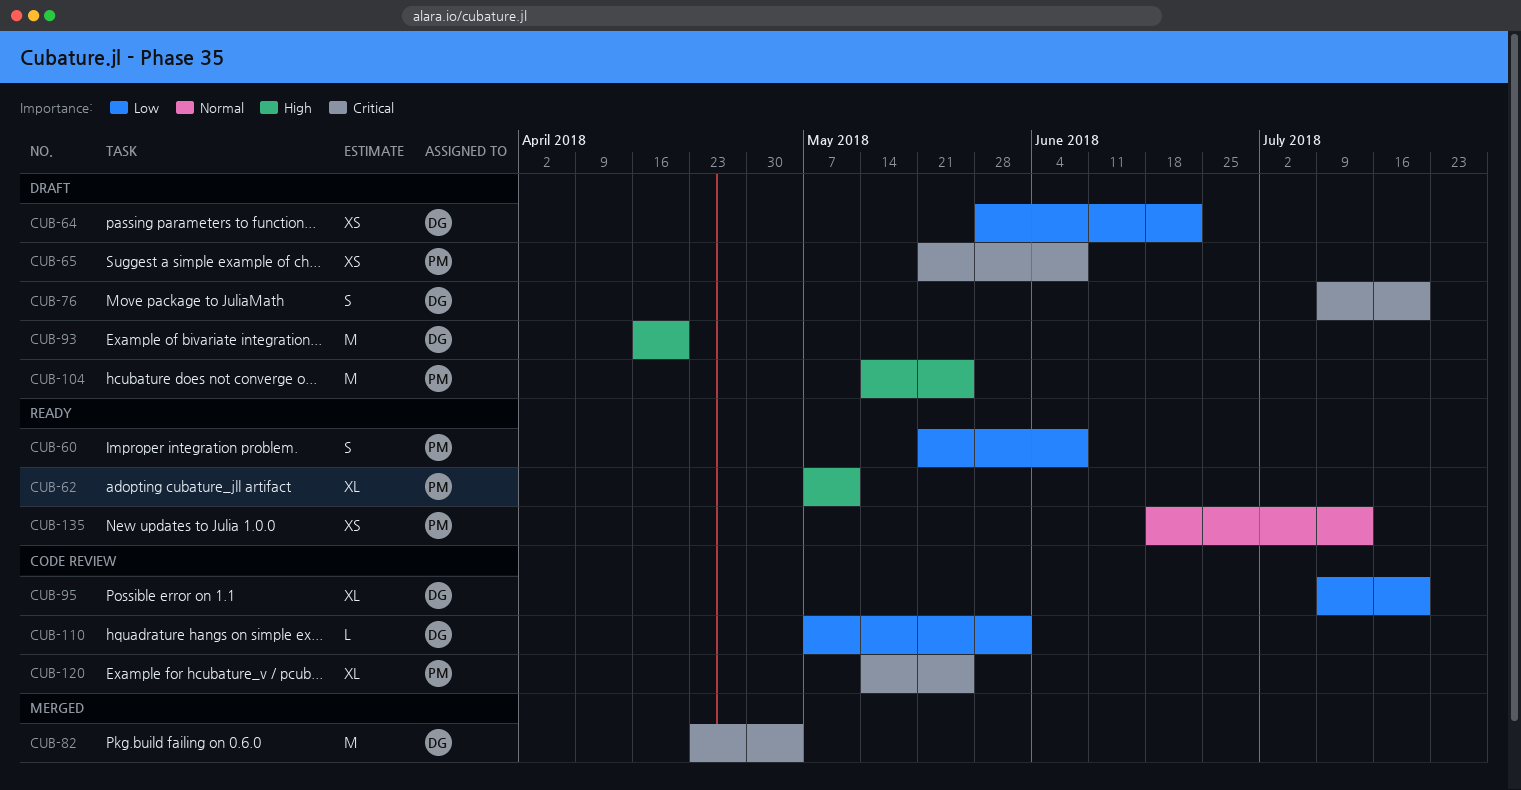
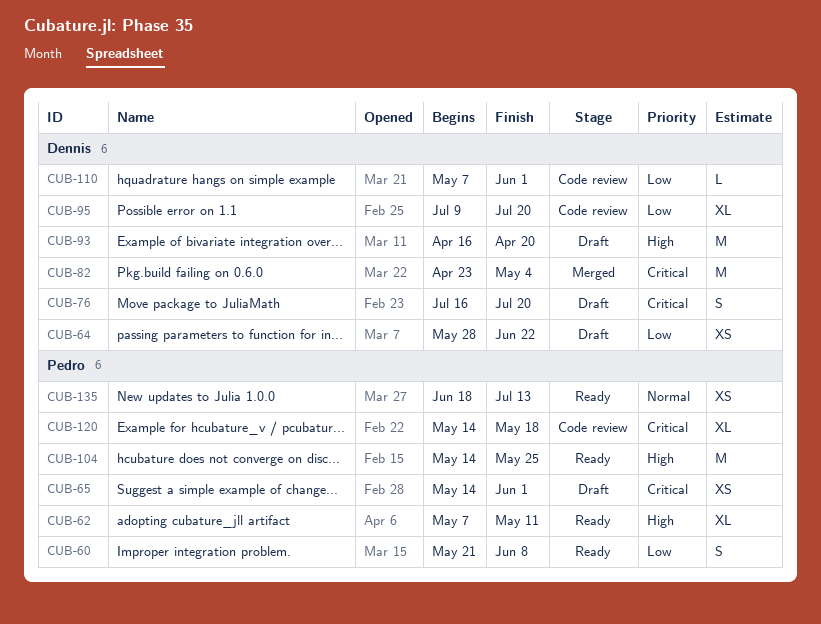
CUB-65, start: May 21 -> May 14
CUB-65, due: Jun 8 -> Jun 1
CUB-76, start: Jul 9 -> Jul 16
CUB-104, status: Draft -> Ready
CUB-120, due: May 25 -> May 18

